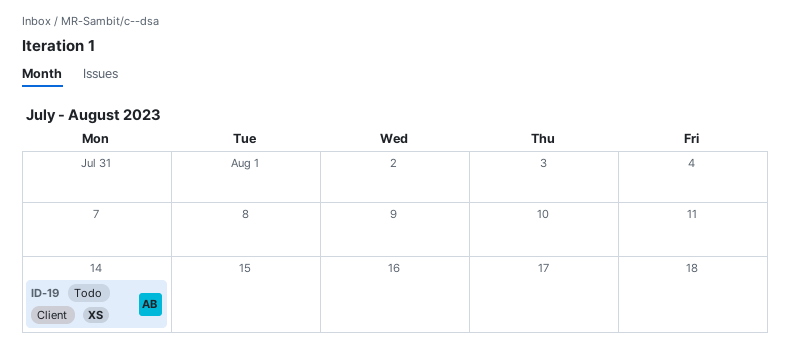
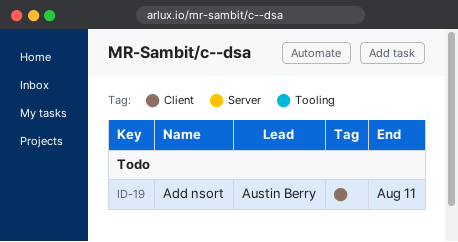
ID-19, due: Aug 14 -> Aug 11

